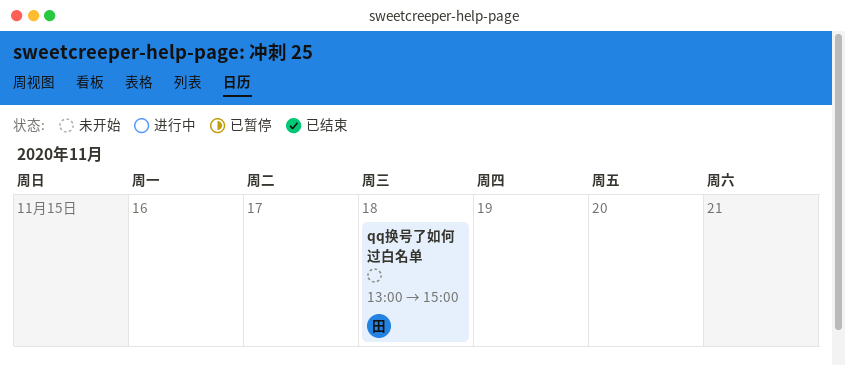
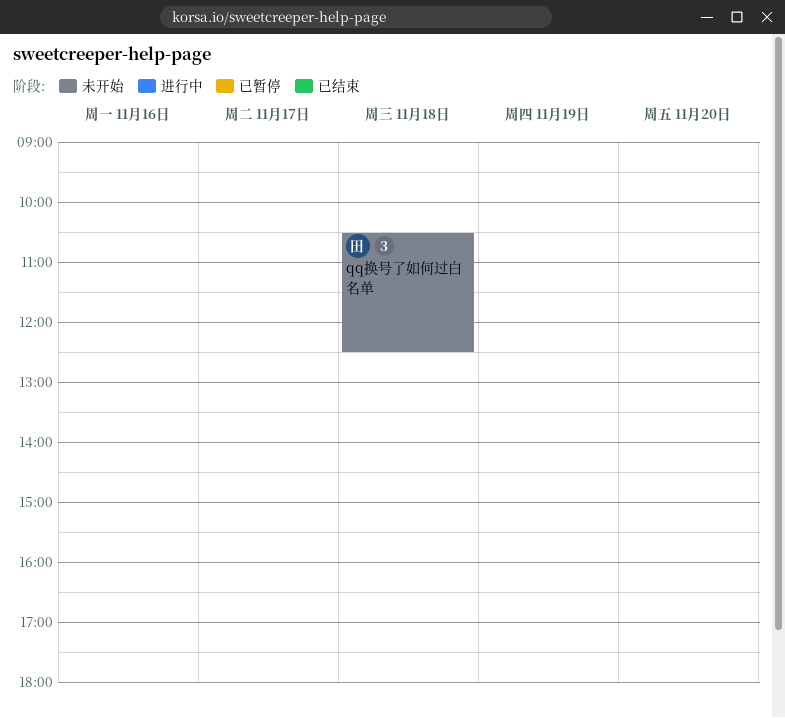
qq换号了如何过白名单, begins: 13:00 -> 10:30
qq换号了如何过白名单, ends: 15:00 -> 12:30

